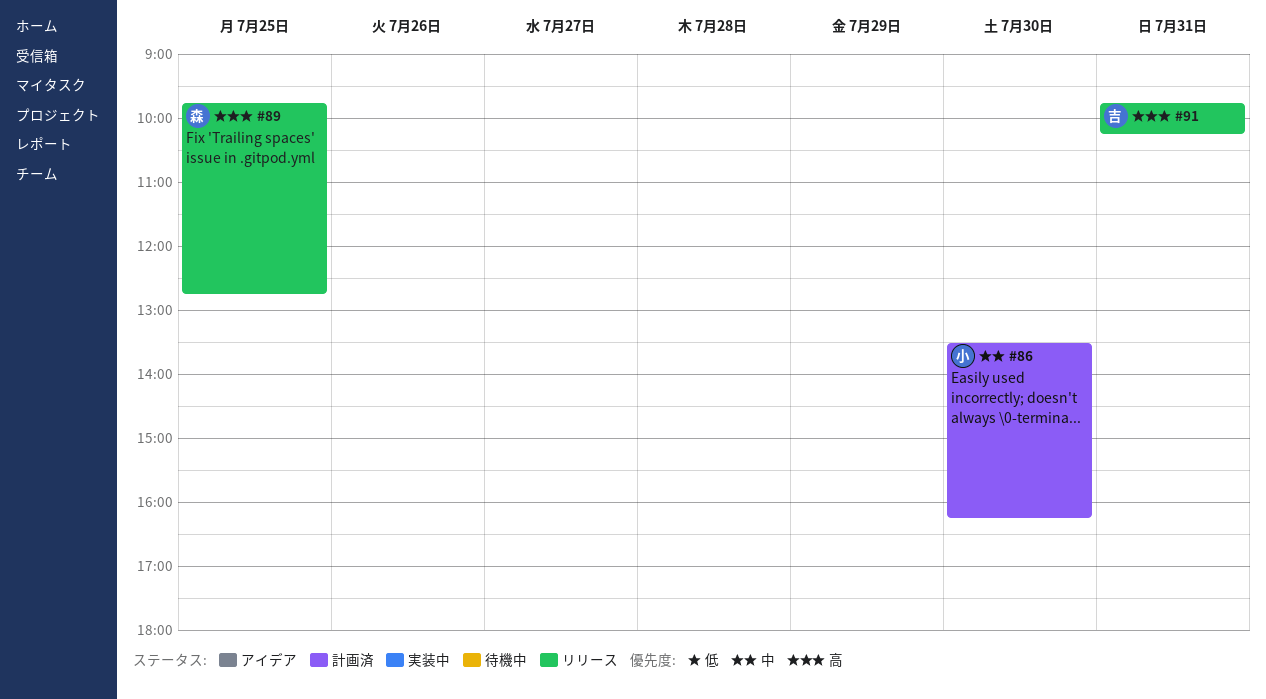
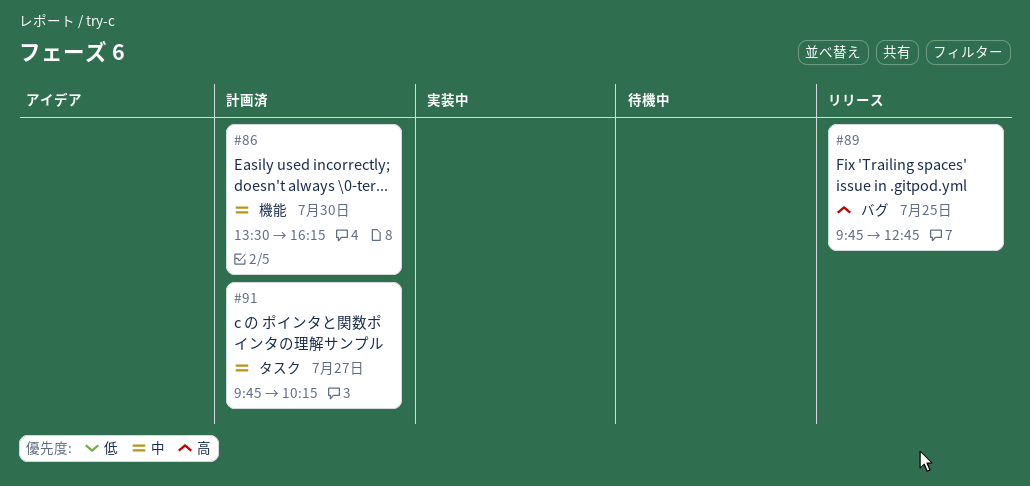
#91, status: リリース -> 計画済
#91, priority: 高 -> 中
#91, day: Jul 31 -> Jul 27

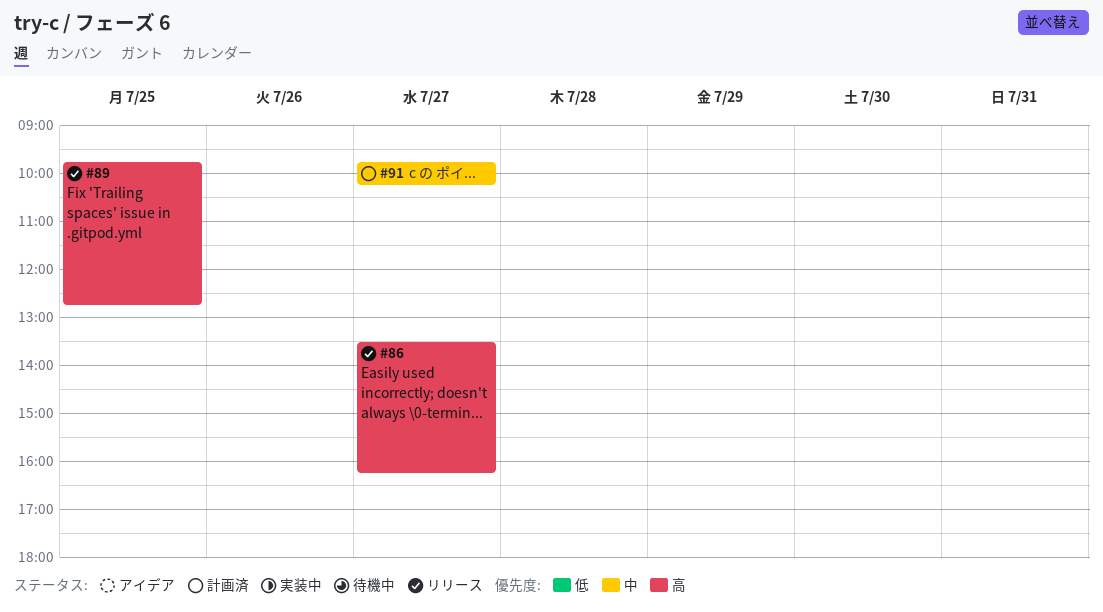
#86, status: 計画済 -> リリース
#86, priority: 中 -> 高
#86, day: Jul 30 -> Jul 27

